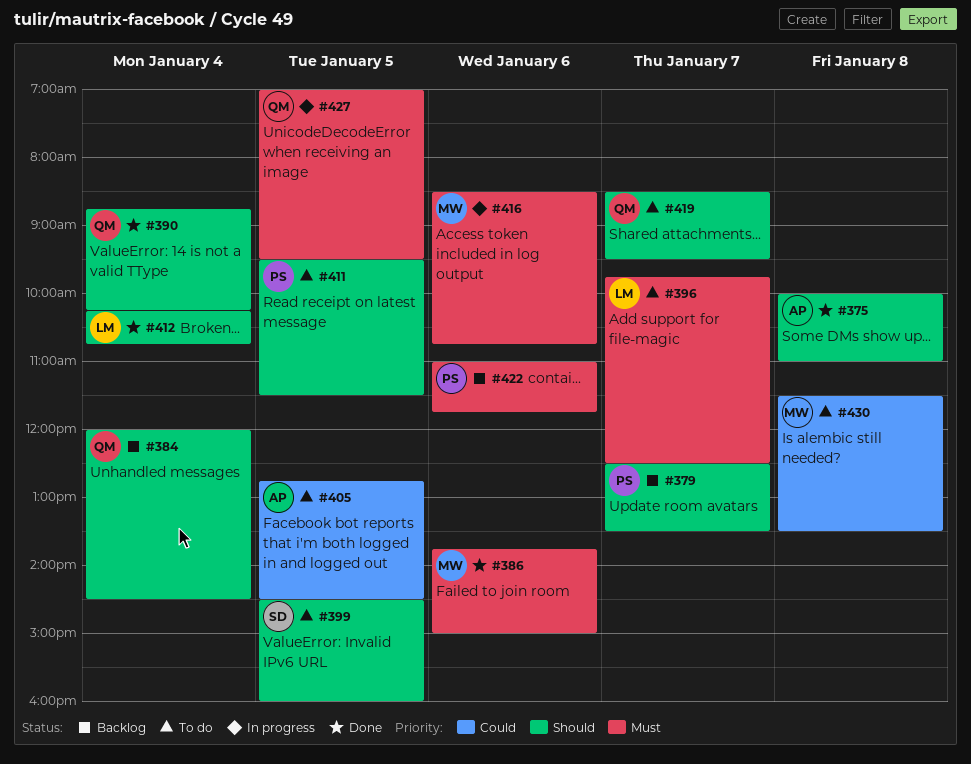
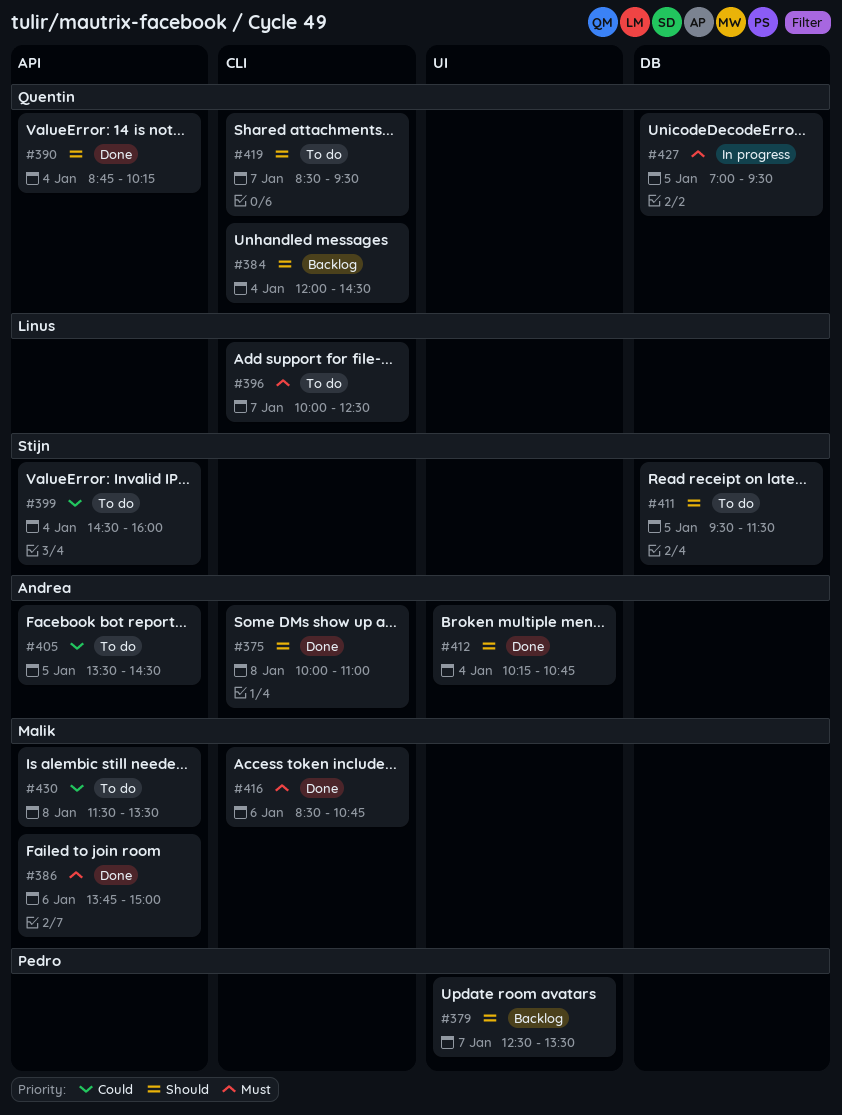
#396, begins: 09:45 -> 10:00
#399, priority: Should -> Could
#399, day: Jan 5 -> Jan 4
#405, begins: 12:45 -> 13:30
#411, owner: Pedro -> Stijn
#412, owner: Linus -> Andrea
#416, status: In progress -> Done
#422: present -> none

